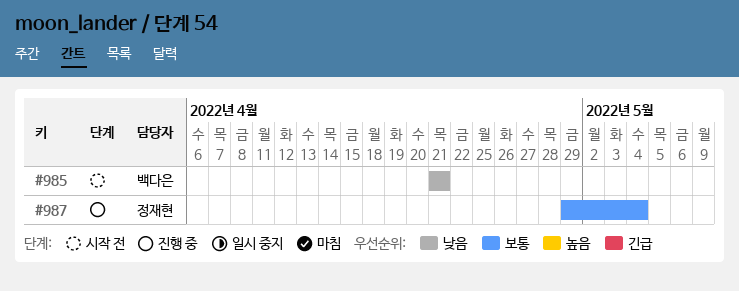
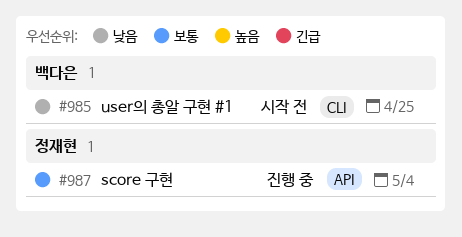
#985, due: Apr 21 -> Apr 25

